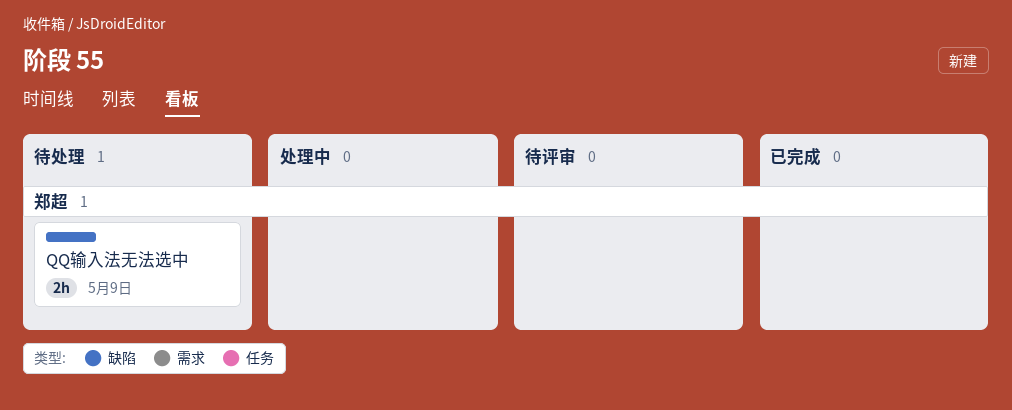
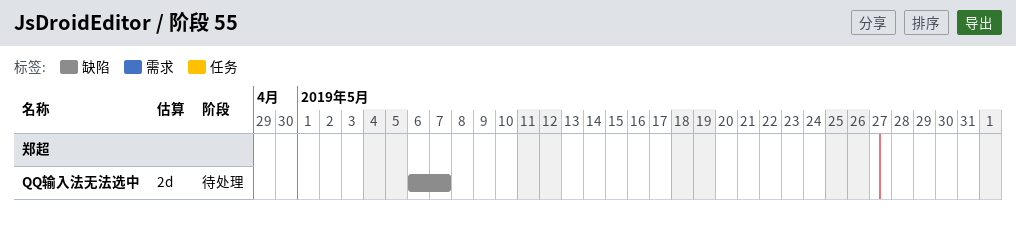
QQ输入法无法选中, estimate: 2h -> 2d
QQ输入法无法选中, due: May 9 -> May 7

